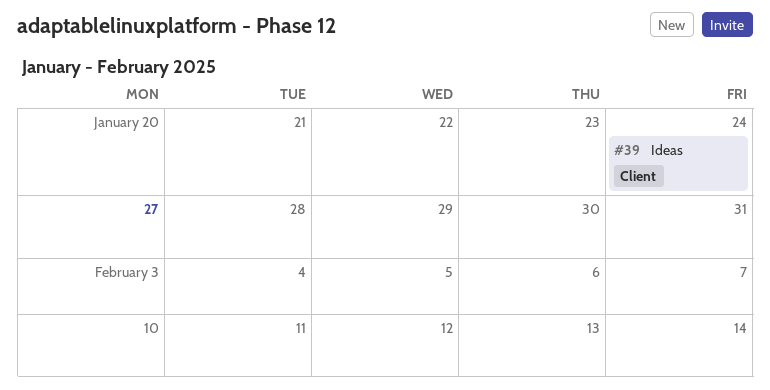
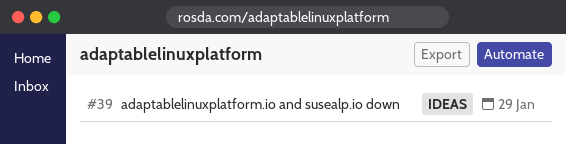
#39, due: Jan 24 -> Jan 29

